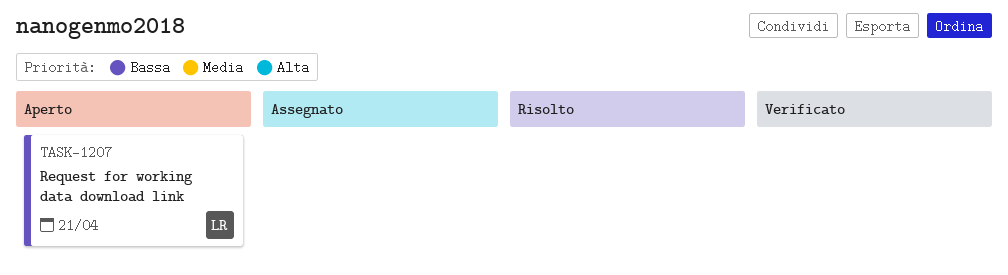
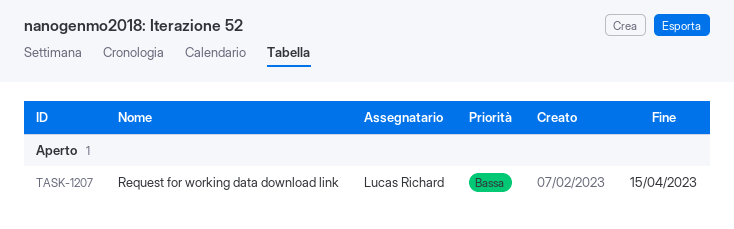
TASK-1207, due: Apr 21 -> Apr 15

